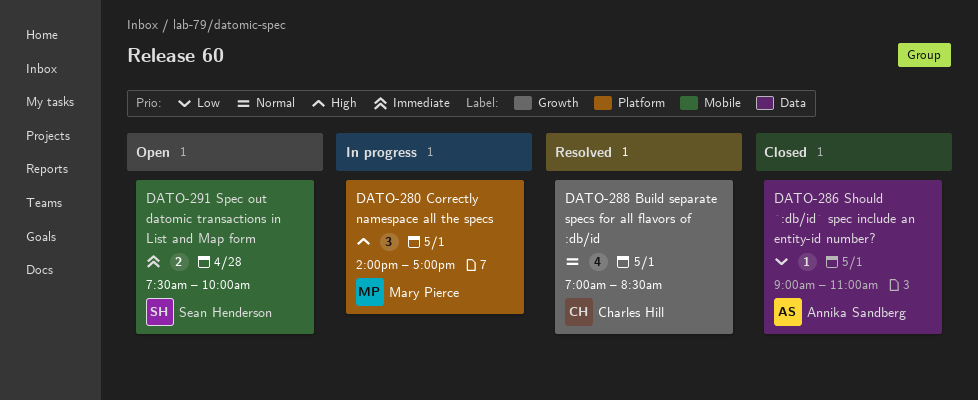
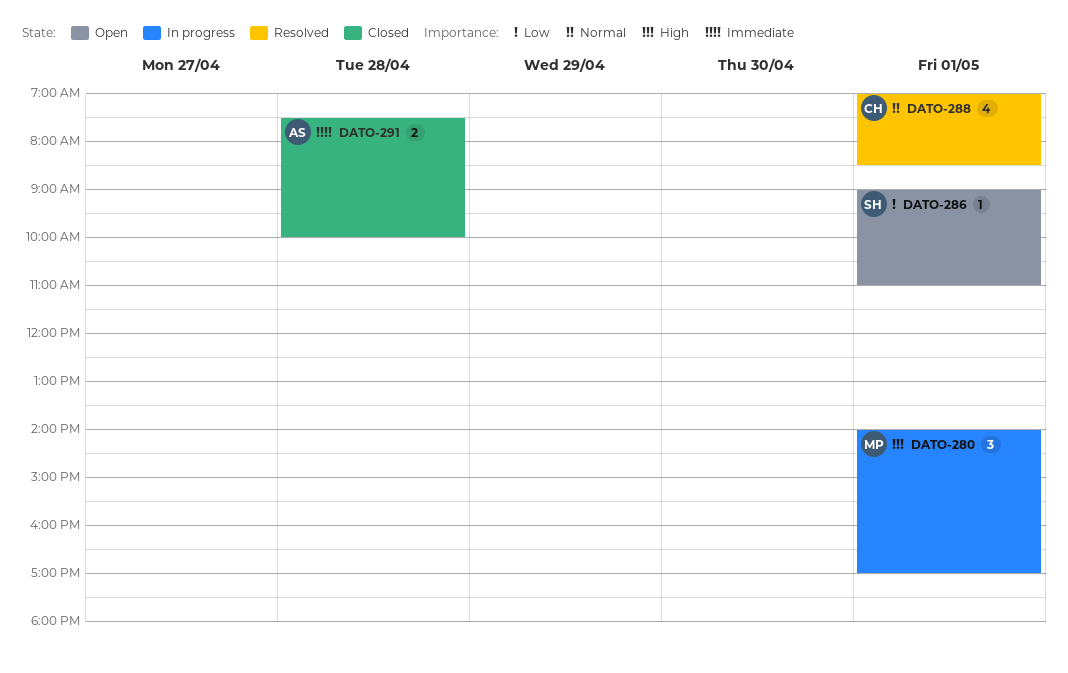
DATO-286, status: Closed -> Open
DATO-286, owner: Annika Sandberg -> Sean Henderson
DATO-291, status: Open -> Closed
DATO-291, owner: Sean Henderson -> Annika Sandberg

